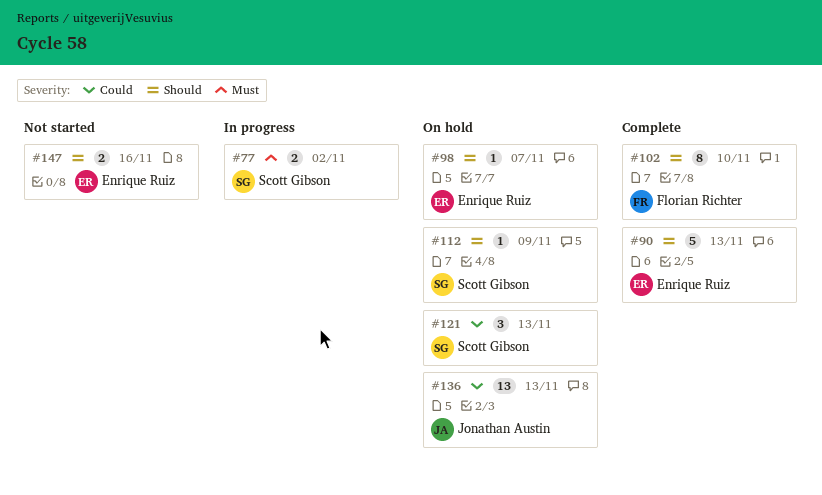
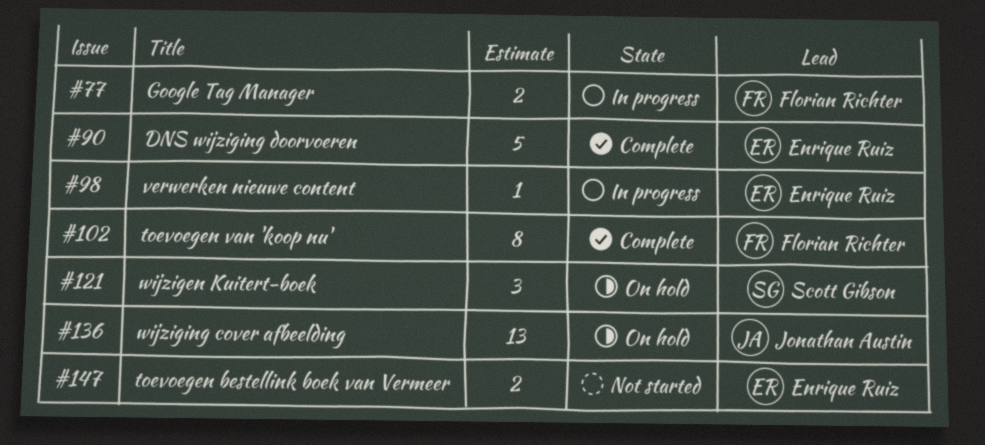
#77, owner: Scott Gibson -> Florian Richter
#98, status: On hold -> In progress
#112: present -> none

